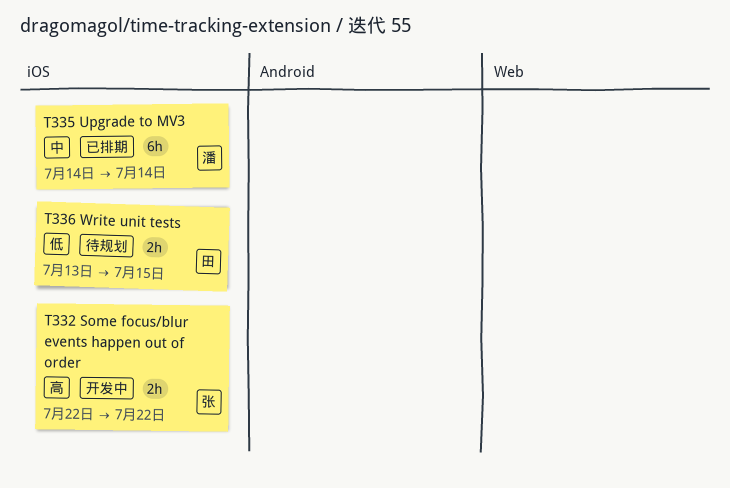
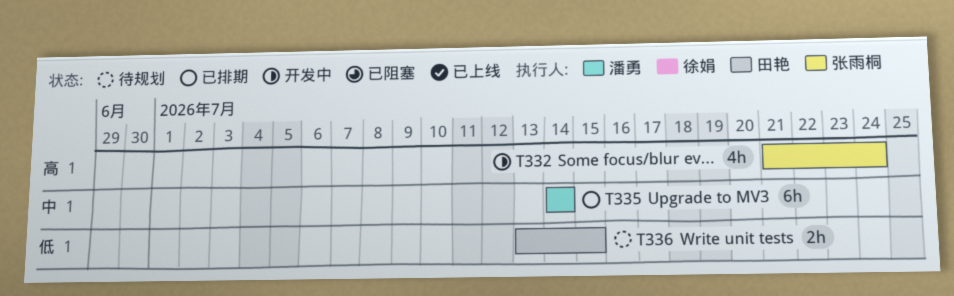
T332, estimate: 2h -> 4h
T332, start: Jul 22 -> Jul 21
T332, due: Jul 22 -> Jul 24

